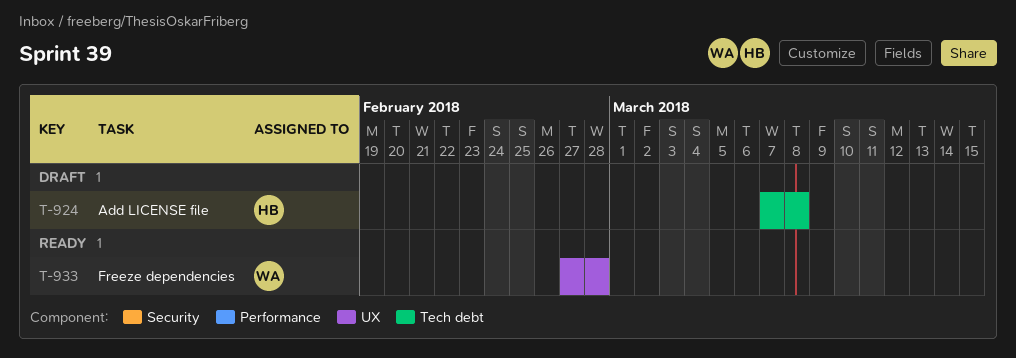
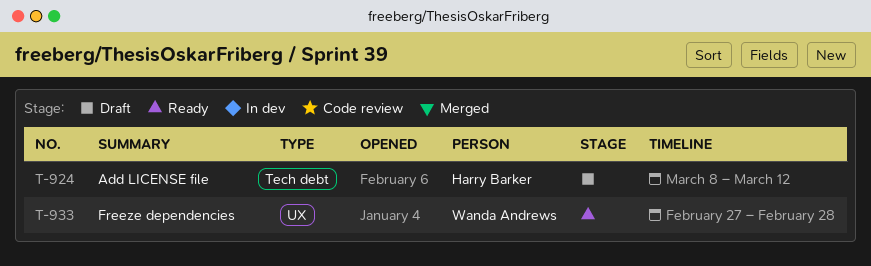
T-924, start: Mar 7 -> Mar 8
T-924, due: Mar 8 -> Mar 12

